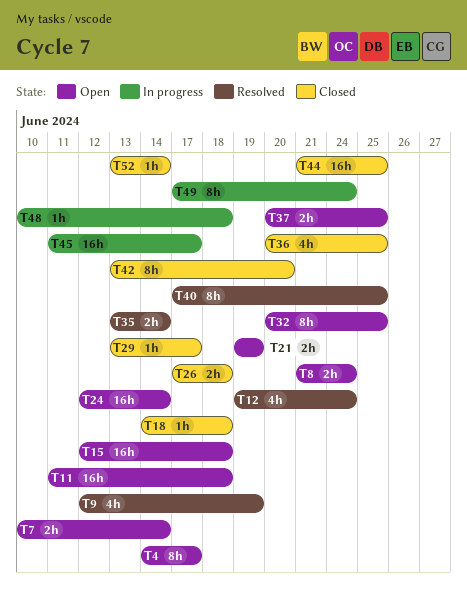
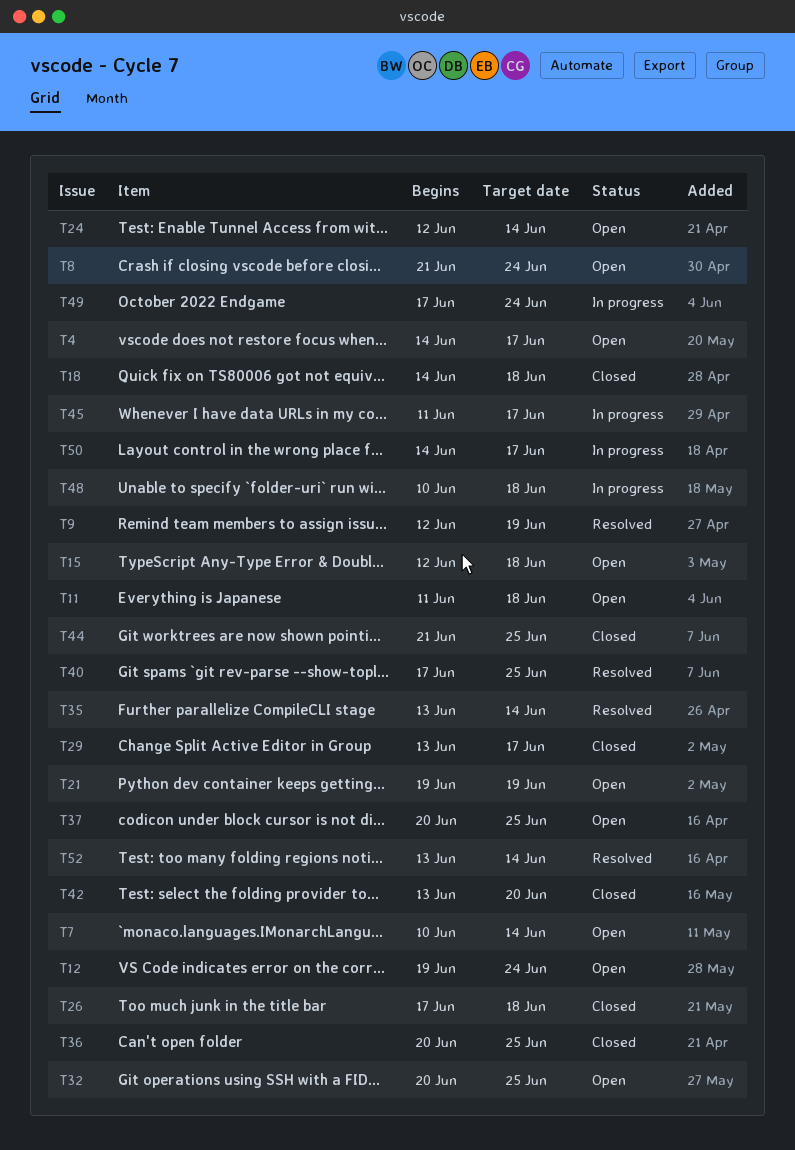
T12, status: Resolved -> Open
T50: none -> present
T52, status: Closed -> Resolved

